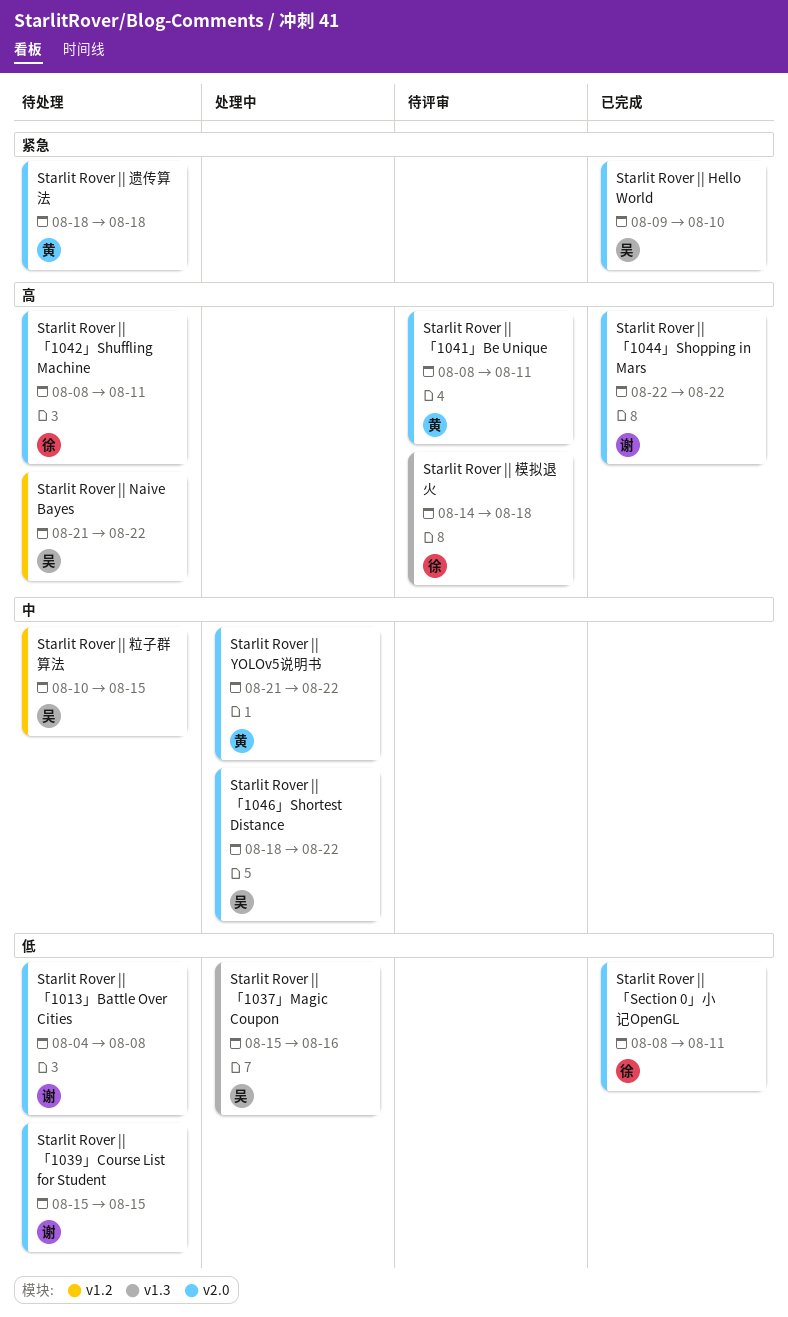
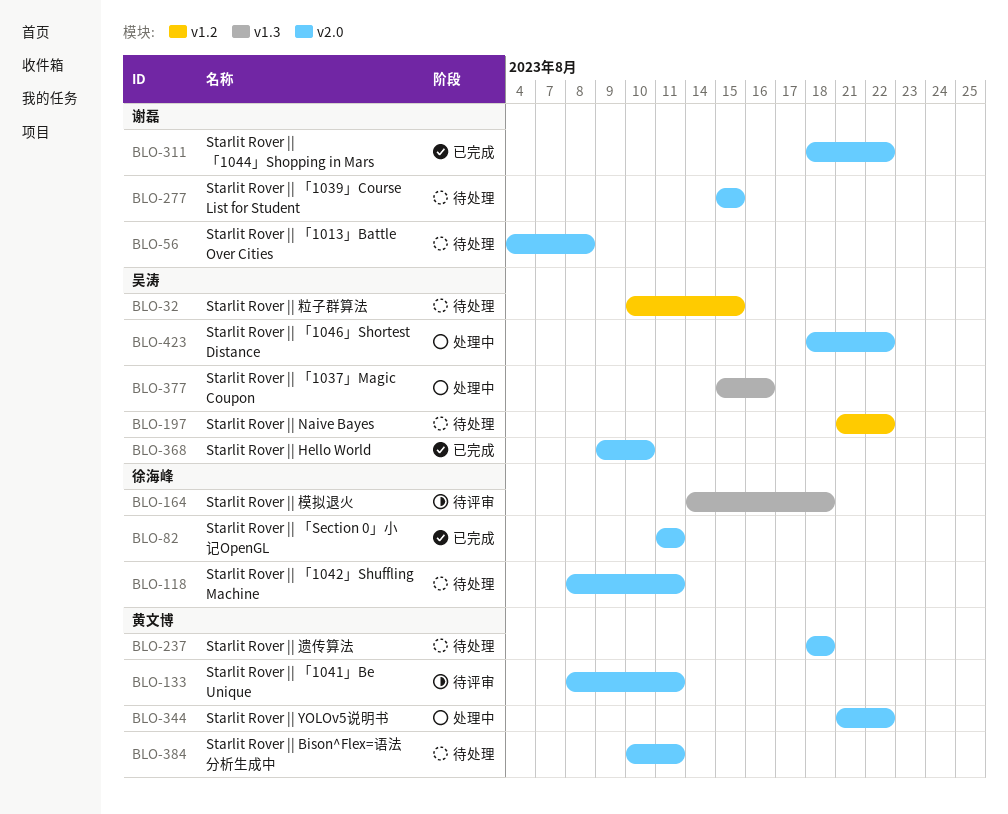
Starlit Rover || Bison^Flex=语法分析生成中: none -> present
Starlit Rover || 「1044」Shopping in Mars, start: Aug 22 -> Aug 18
Starlit Rover || 「Section 0」小记OpenGL, start: Aug 8 -> Aug 11

